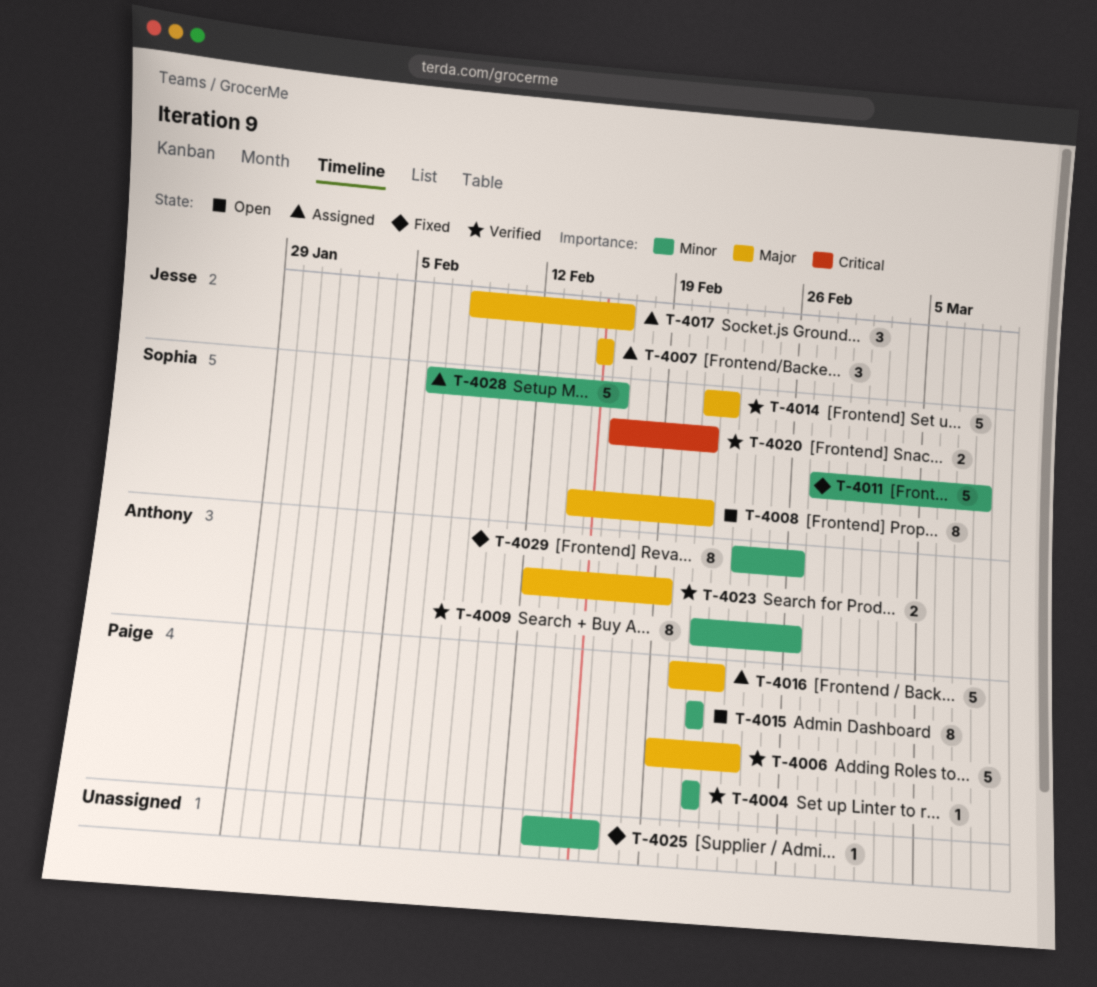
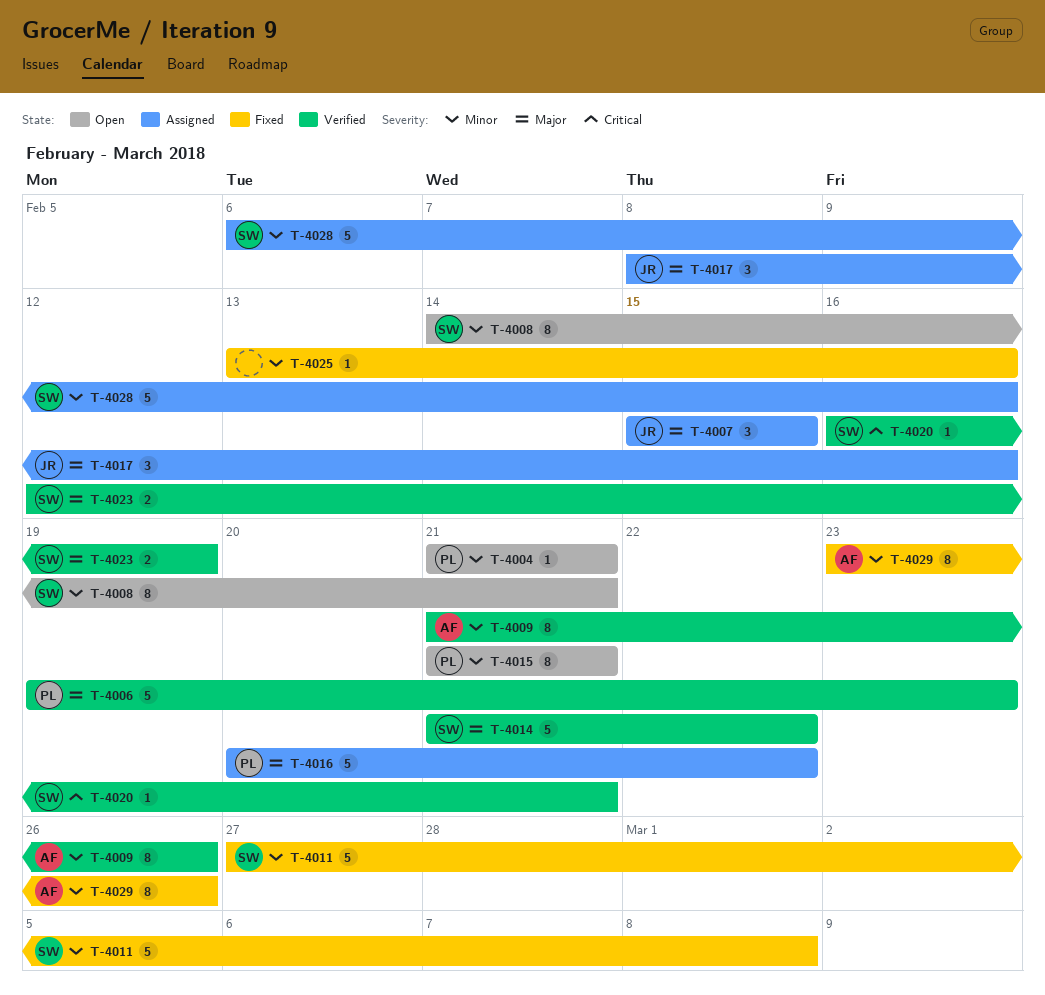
T-4004, status: Verified -> Open
T-4008, priority: Major -> Minor
T-4020, estimate: 2 -> 1
T-4023, owner: Anthony -> Sophia

